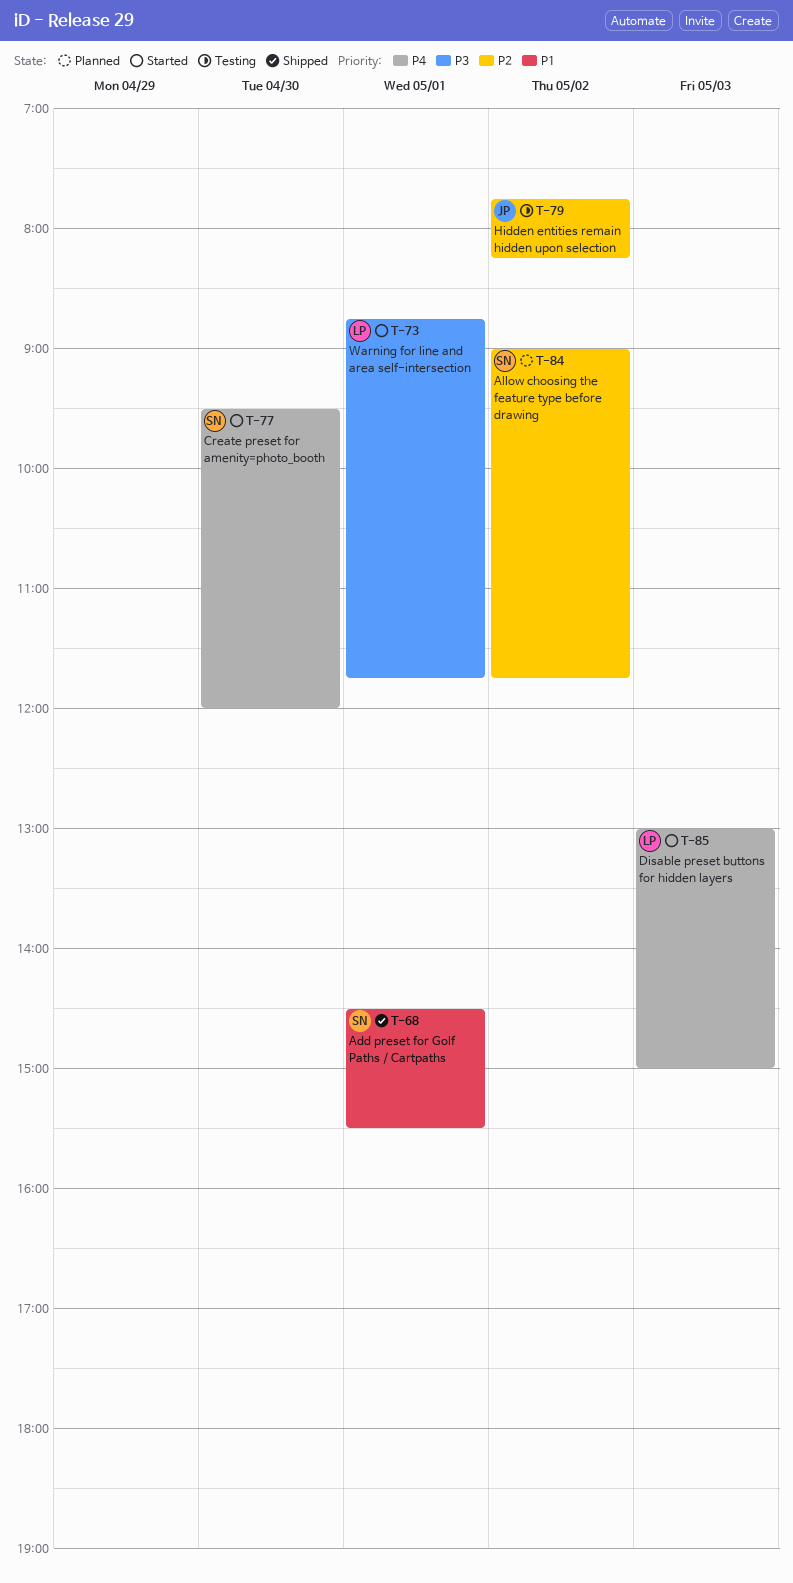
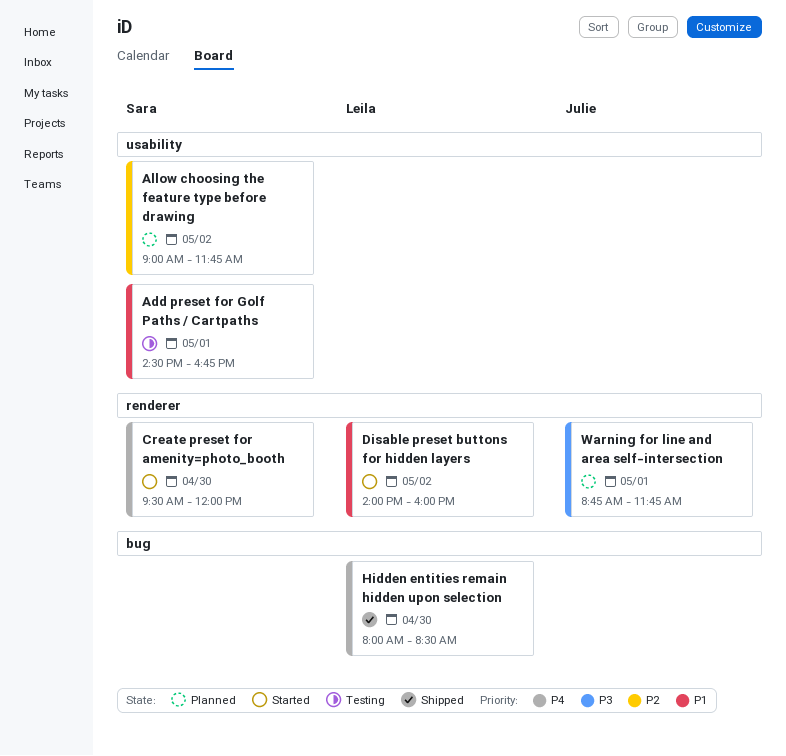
Add preset for Golf Paths / Cartpaths, status: Shipped -> Testing
Add preset for Golf Paths / Cartpaths, ends: 15:30 -> 16:45
Disable preset buttons for hidden layers, priority: P4 -> P1
Disable preset buttons for hidden layers, day: May 3 -> May 2
Disable preset buttons for hidden layers, begins: 13:00 -> 14:00
Disable preset buttons for hidden layers, ends: 15:00 -> 16:00
Hidden entities remain hidden upon selection, status: Testing -> Shipped
Hidden entities remain hidden upon selection, owner: Julie -> Leila
Hidden entities remain hidden upon selection, priority: P2 -> P4
Hidden entities remain hidden upon selection, day: May 2 -> Apr 30
Hidden entities remain hidden upon selection, begins: 07:45 -> 08:00
Hidden entities remain hidden upon selection, ends: 08:15 -> 08:30
Warning for line and area self-intersection, status: Started -> Planned
Warning for line and area self-intersection, owner: Leila -> Julie

